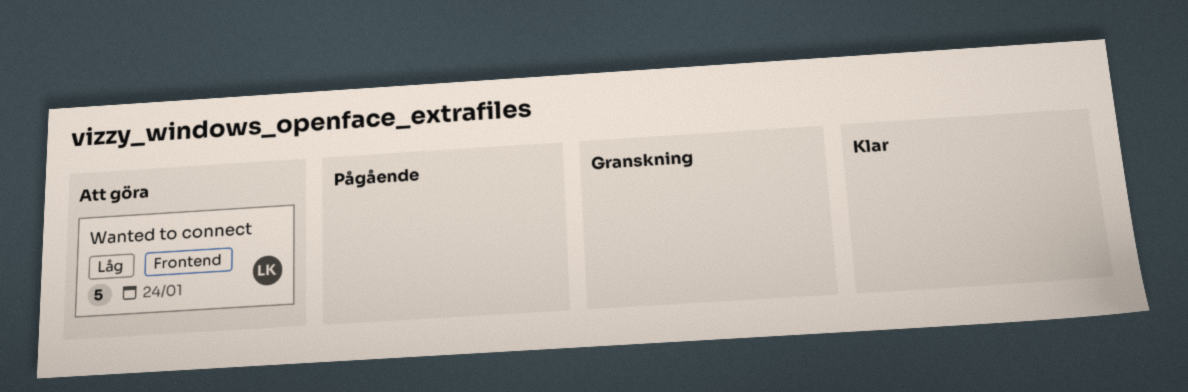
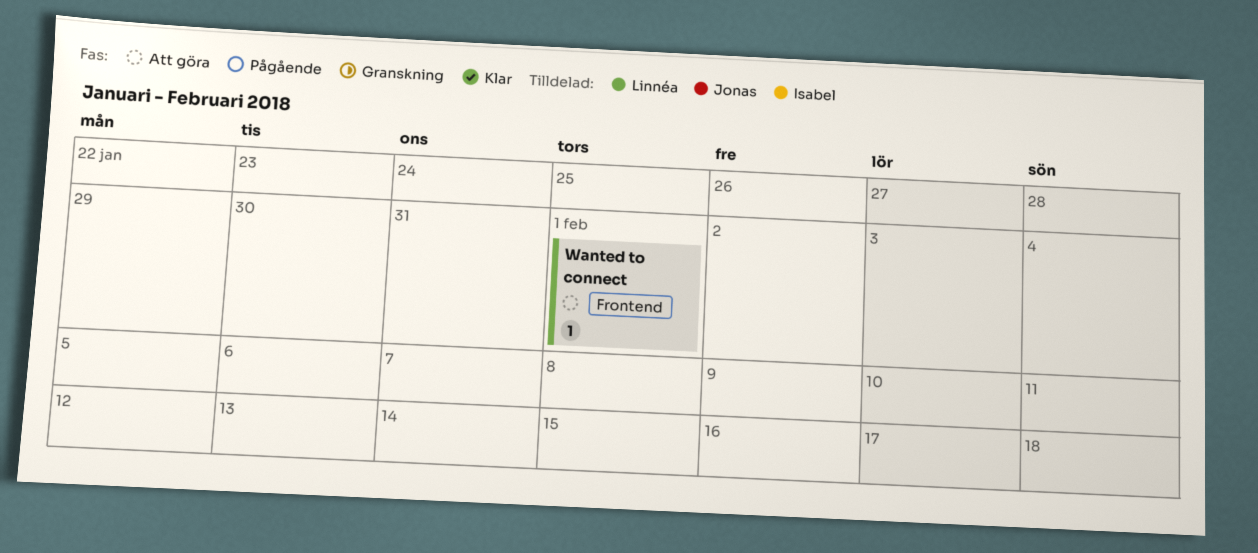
Wanted to connect, estimate: 5 -> 1
Wanted to connect, due: Jan 24 -> Feb 1

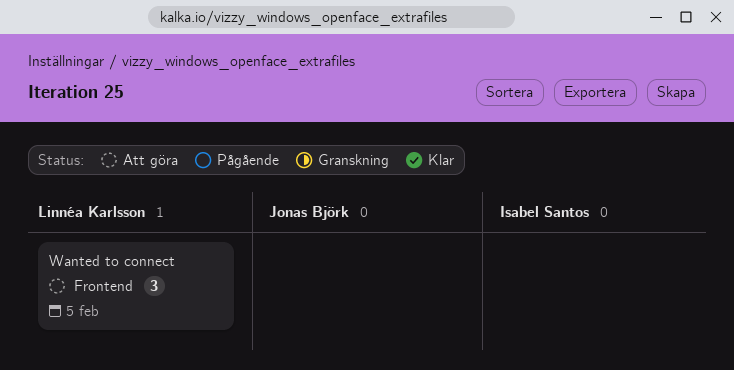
Wanted to connect, estimate: 1 -> 3
Wanted to connect, due: Feb 1 -> Feb 5

